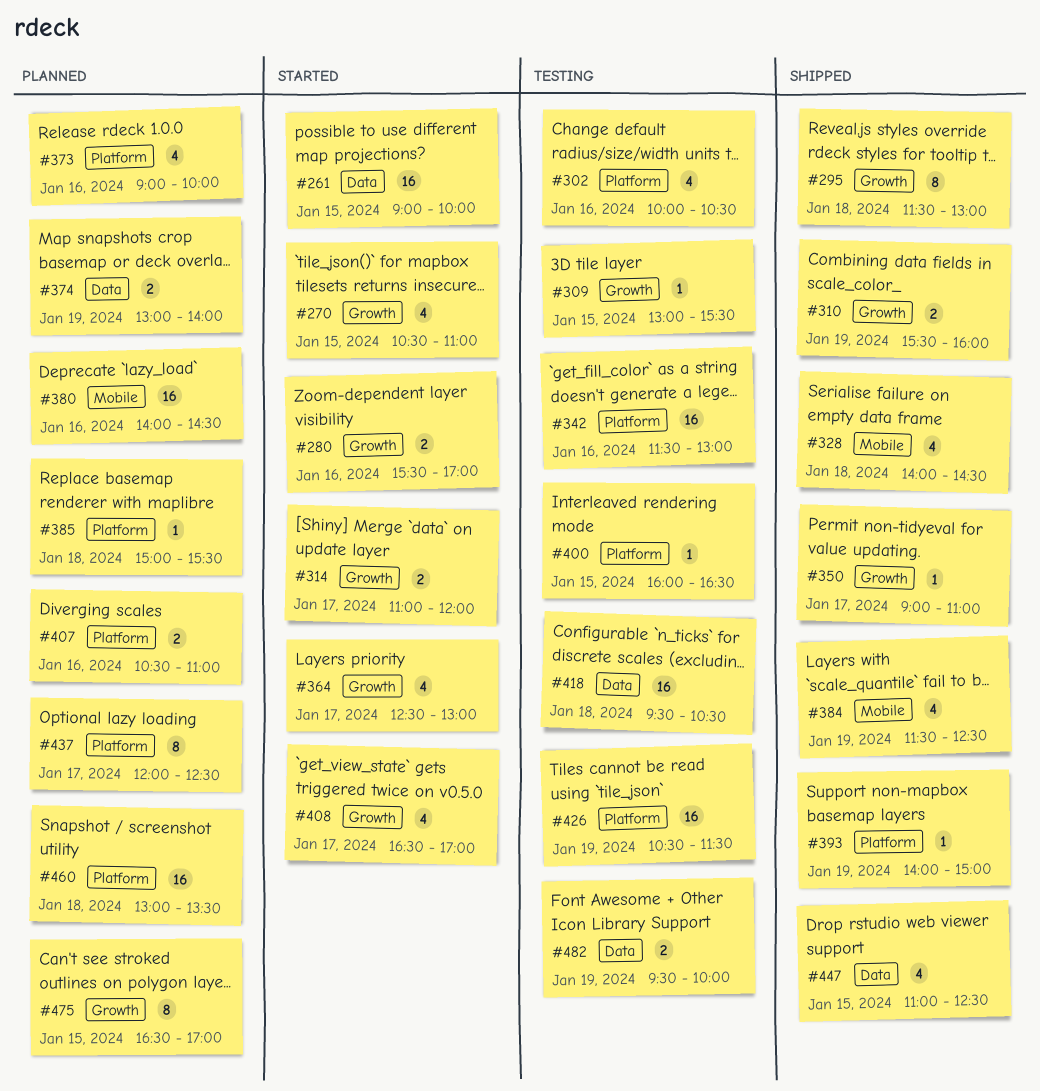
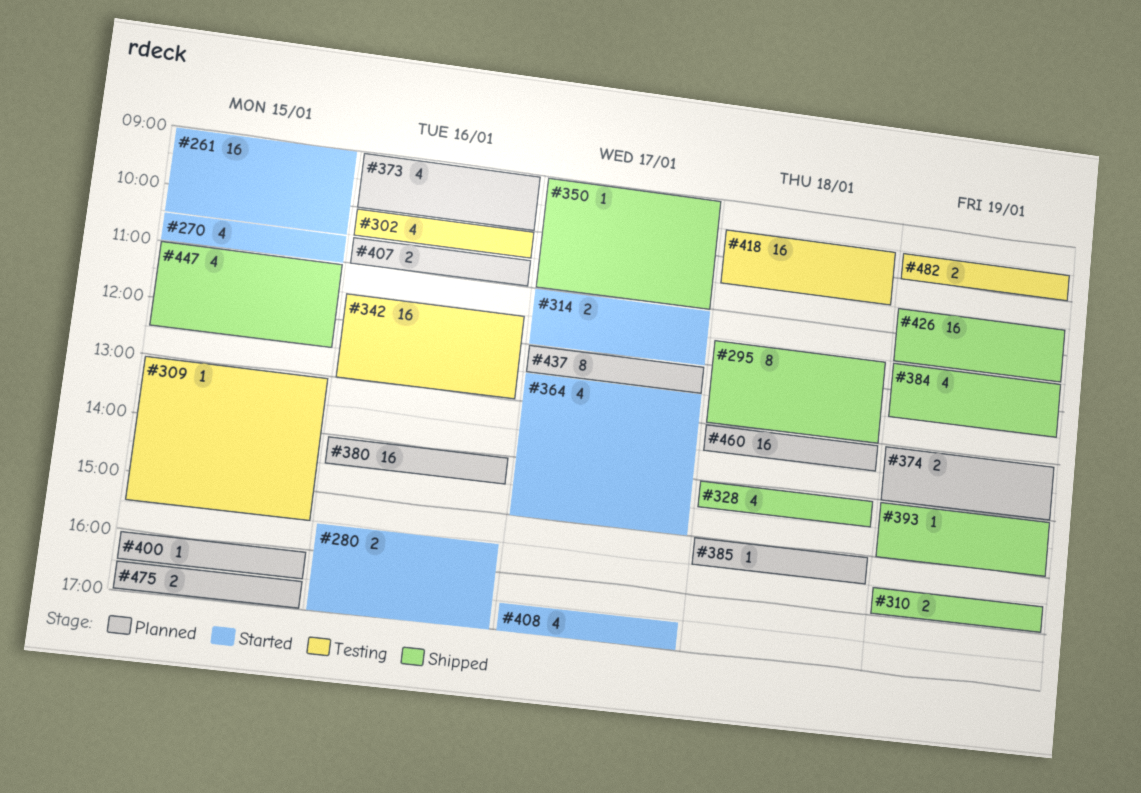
#261, ends: 10:00 -> 10:30
#364, ends: 13:00 -> 15:00
#400, status: Testing -> Planned
#426, status: Testing -> Shipped
#475, estimate: 8 -> 2

